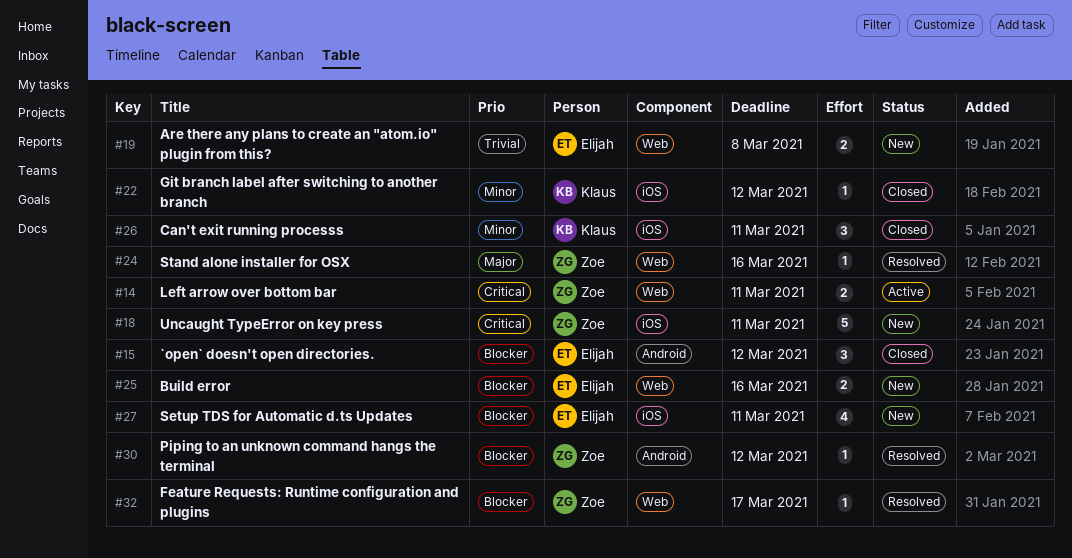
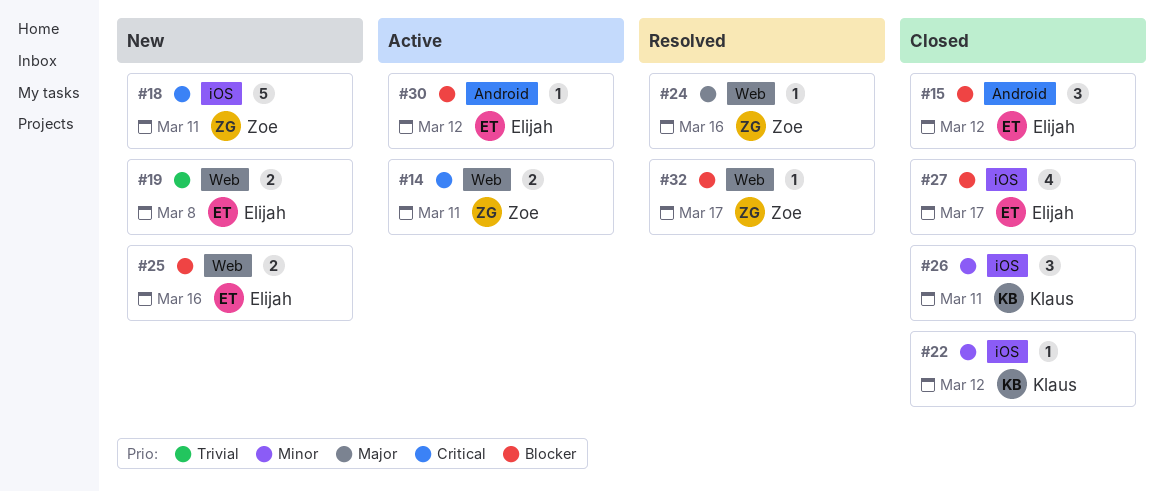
#27, status: New -> Closed
#27, due: Mar 11 -> Mar 17
#30, status: Resolved -> Active
#30, owner: Zoe -> Elijah

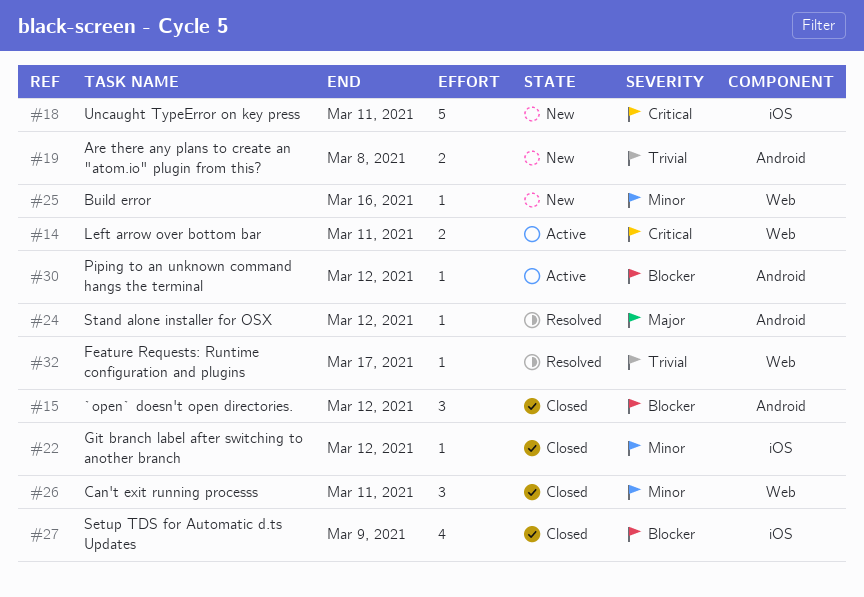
#19, label: Web -> Android
#24, label: Web -> Android
#24, due: Mar 16 -> Mar 12
#25, priority: Blocker -> Minor
#25, estimate: 2 -> 1
#26, label: iOS -> Web
#27, due: Mar 17 -> Mar 9
#32, priority: Blocker -> Trivial

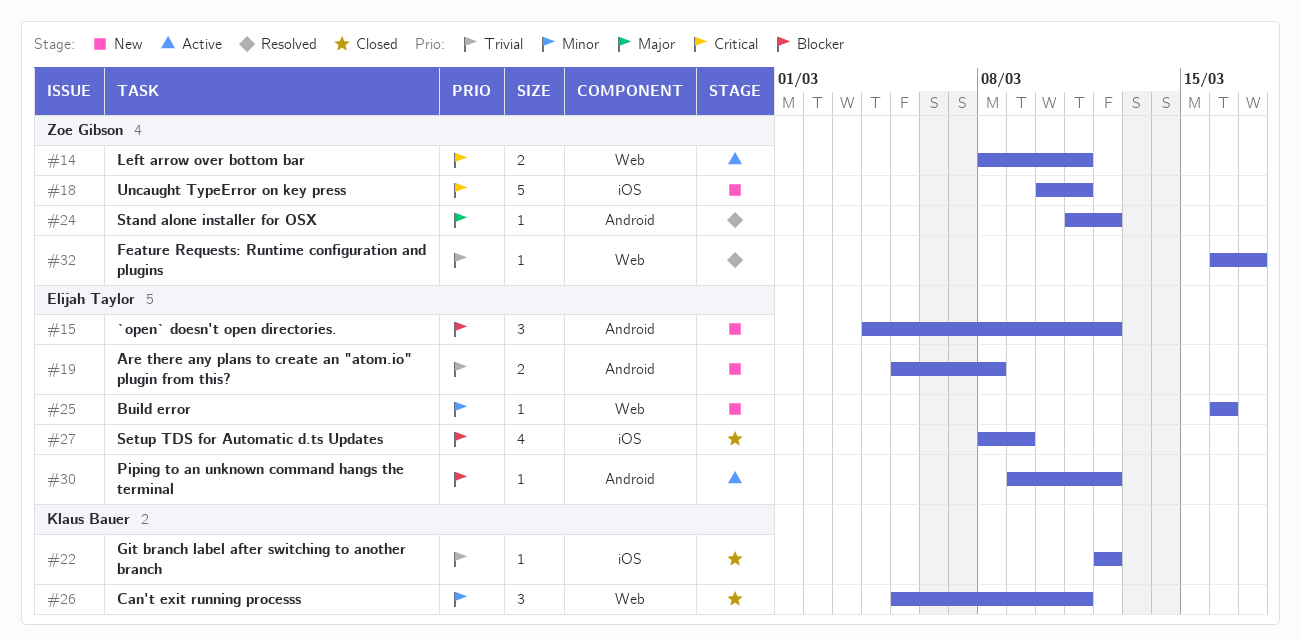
#15, status: Closed -> New
#22, priority: Minor -> Trivial

